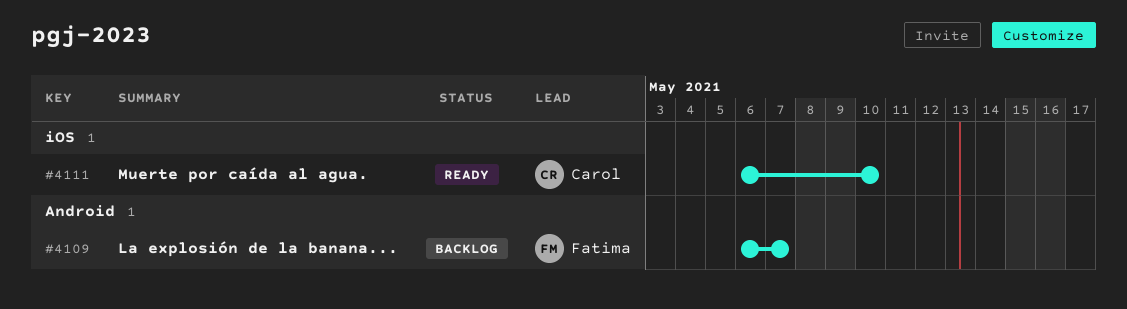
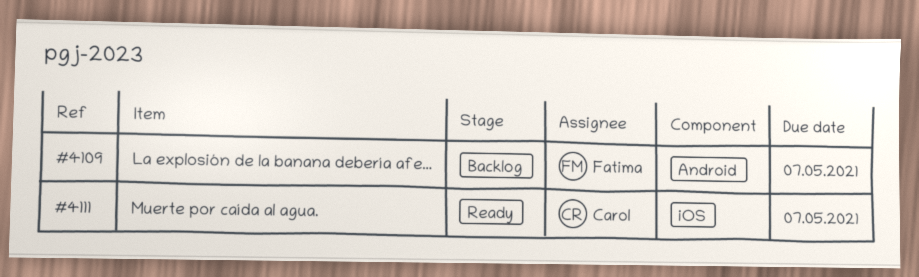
#4111, due: May 10 -> May 7

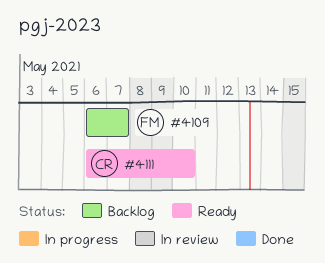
#4111, due: May 7 -> May 10

